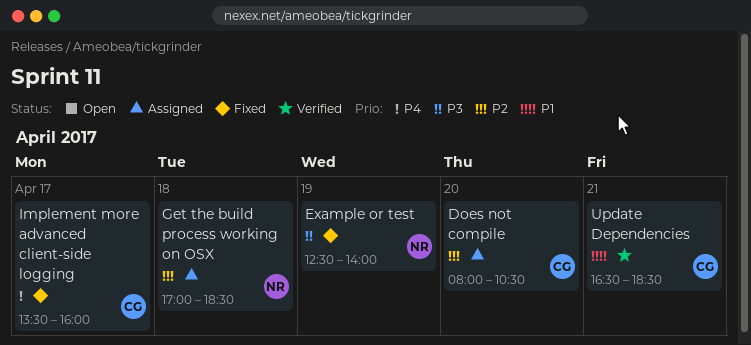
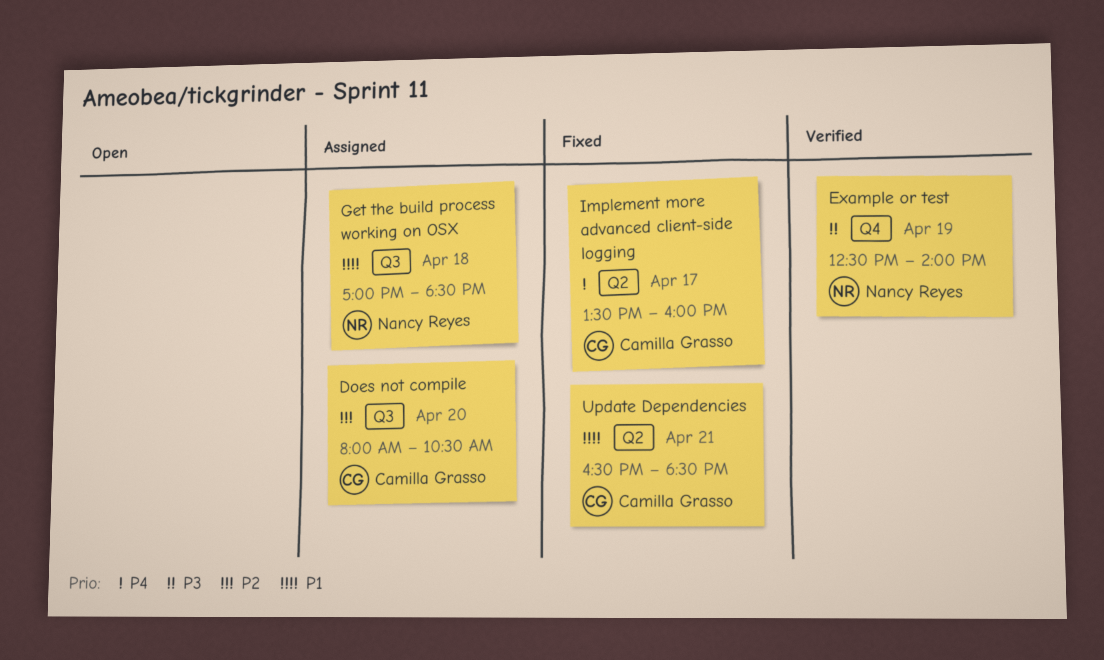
Example or test, status: Fixed -> Verified
Get the build process working on OSX, priority: P2 -> P1
Update Dependencies, status: Verified -> Fixed

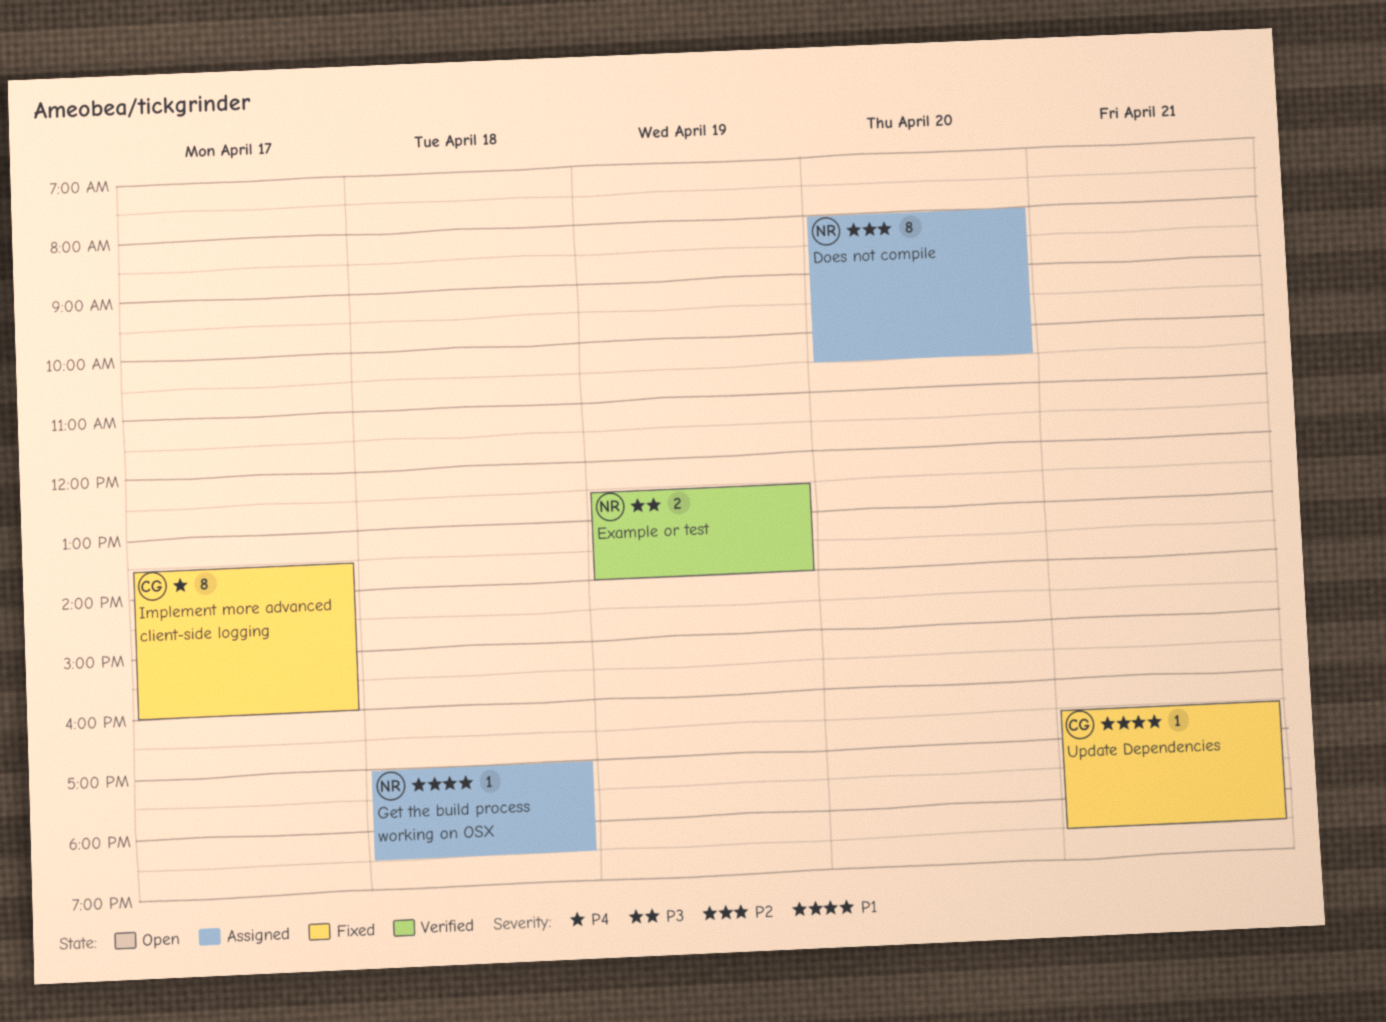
Does not compile, owner: Camilla Grasso -> Nancy Reyes

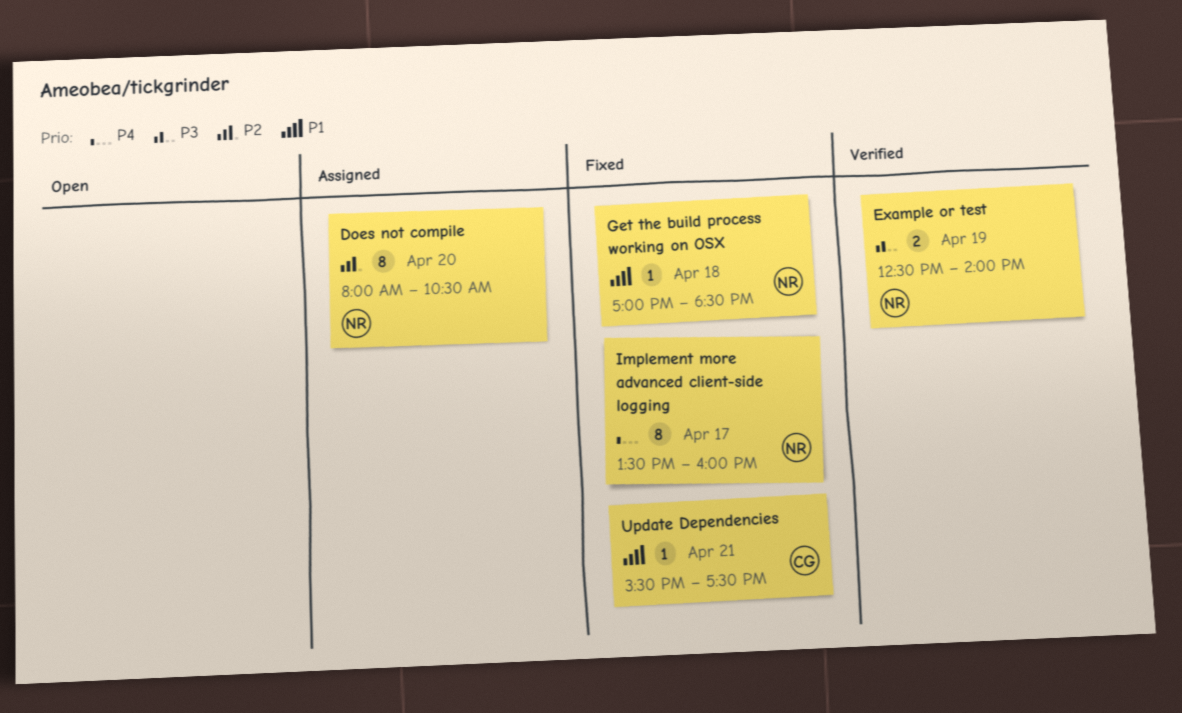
Get the build process working on OSX, status: Assigned -> Fixed
Implement more advanced client-side logging, owner: CG -> NR
Update Dependencies, begins: 16:30 -> 15:30
Update Dependencies, ends: 18:30 -> 17:30

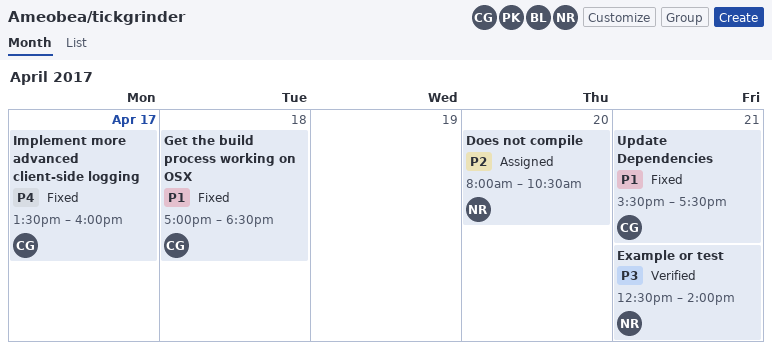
Example or test, day: Apr 19 -> Apr 21
Get the build process working on OSX, owner: NR -> CG
Implement more advanced client-side logging, owner: NR -> CG

